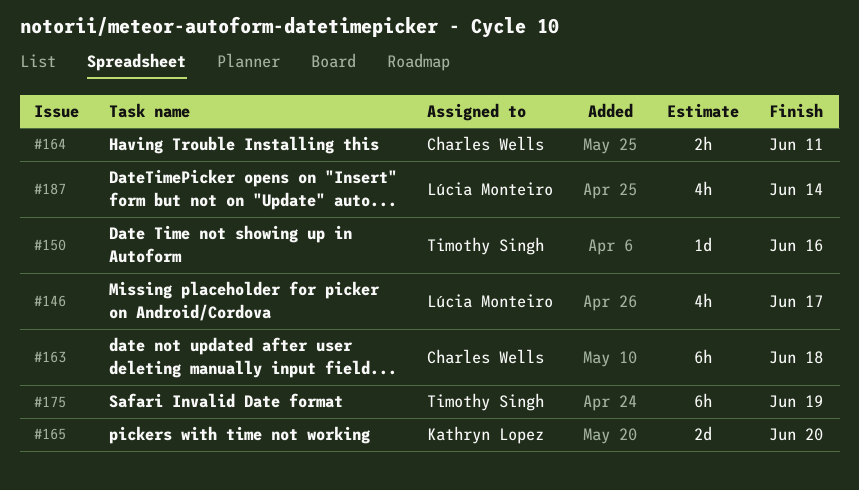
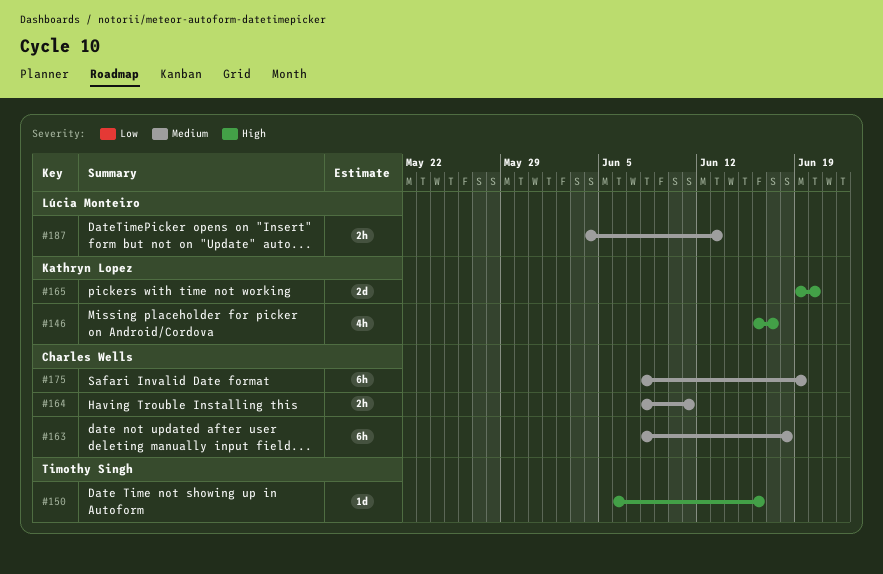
#146, owner: Lúcia Monteiro -> Kathryn Lopez
#175, owner: Timothy Singh -> Charles Wells
#187, estimate: 4h -> 2h
#187, due: Jun 14 -> Jun 13

